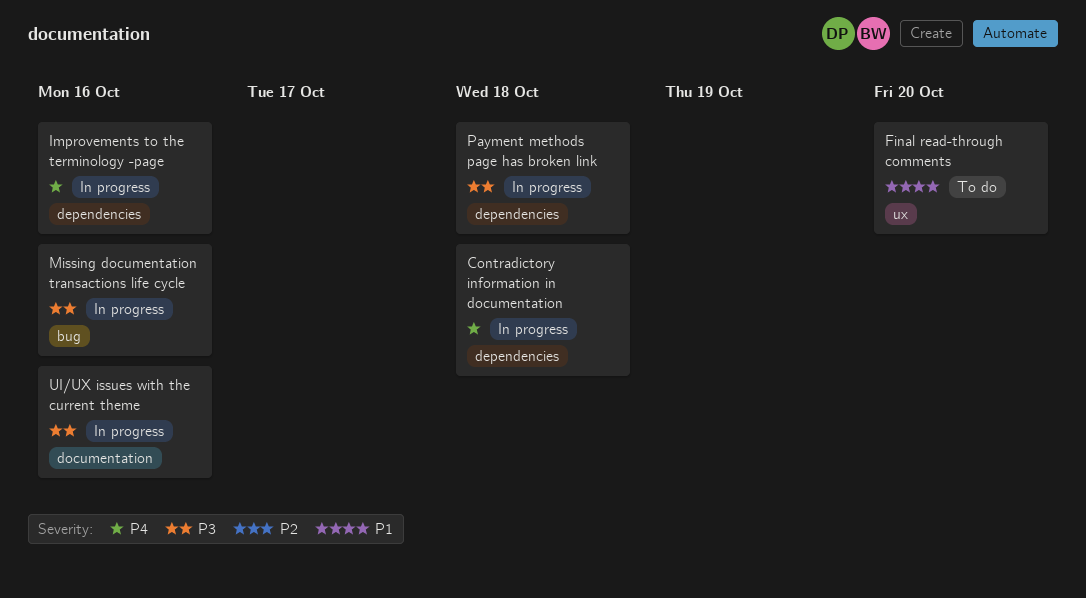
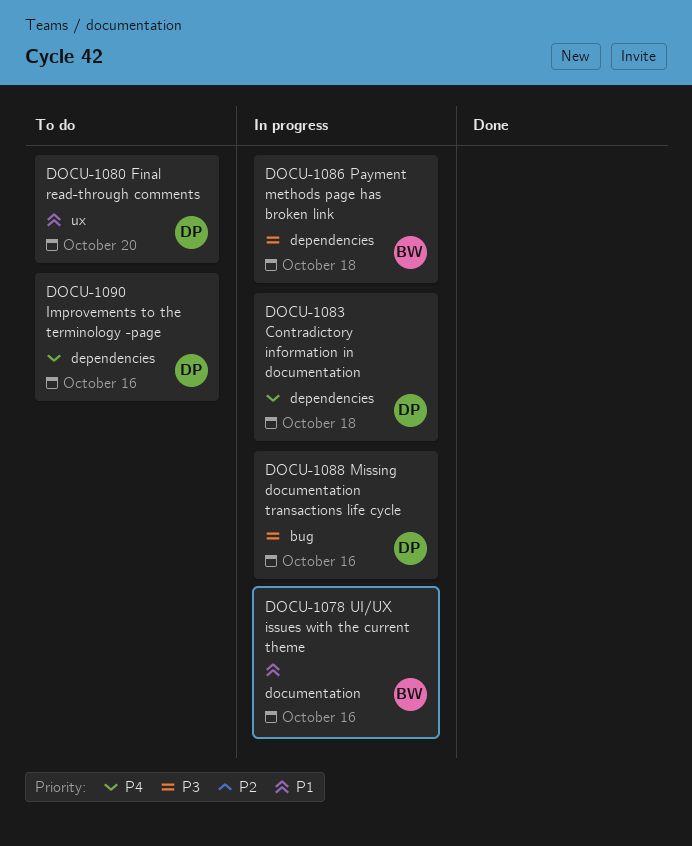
Improvements to the terminology -page, status: In progress -> To do
UI/UX issues with the current theme, priority: P3 -> P1

